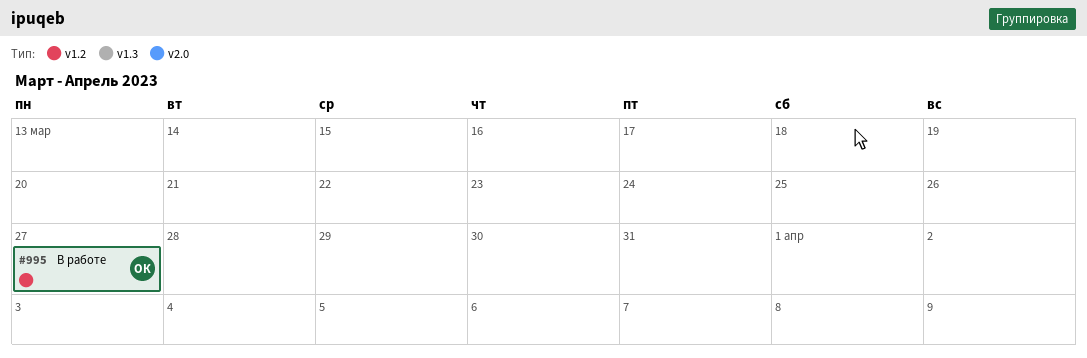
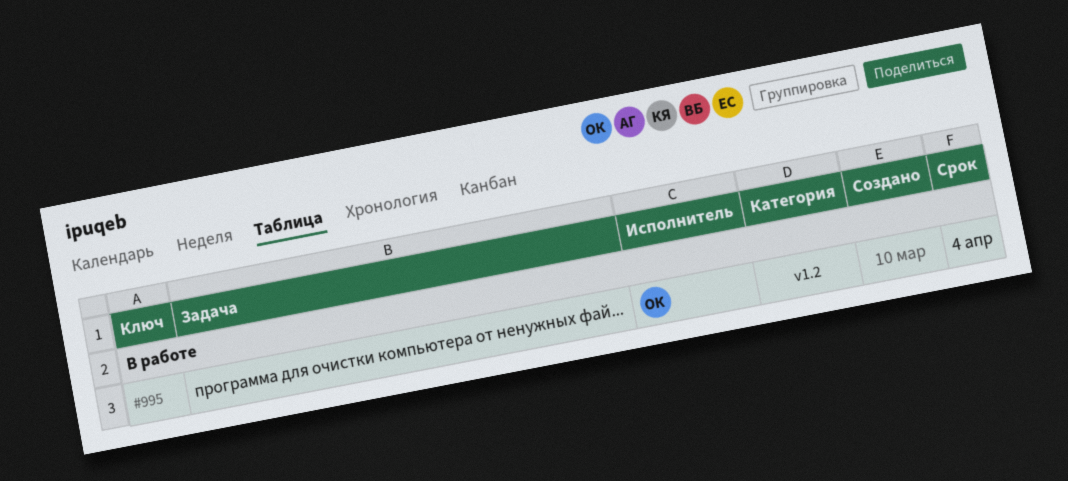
#995, due: Mar 27 -> Apr 4

